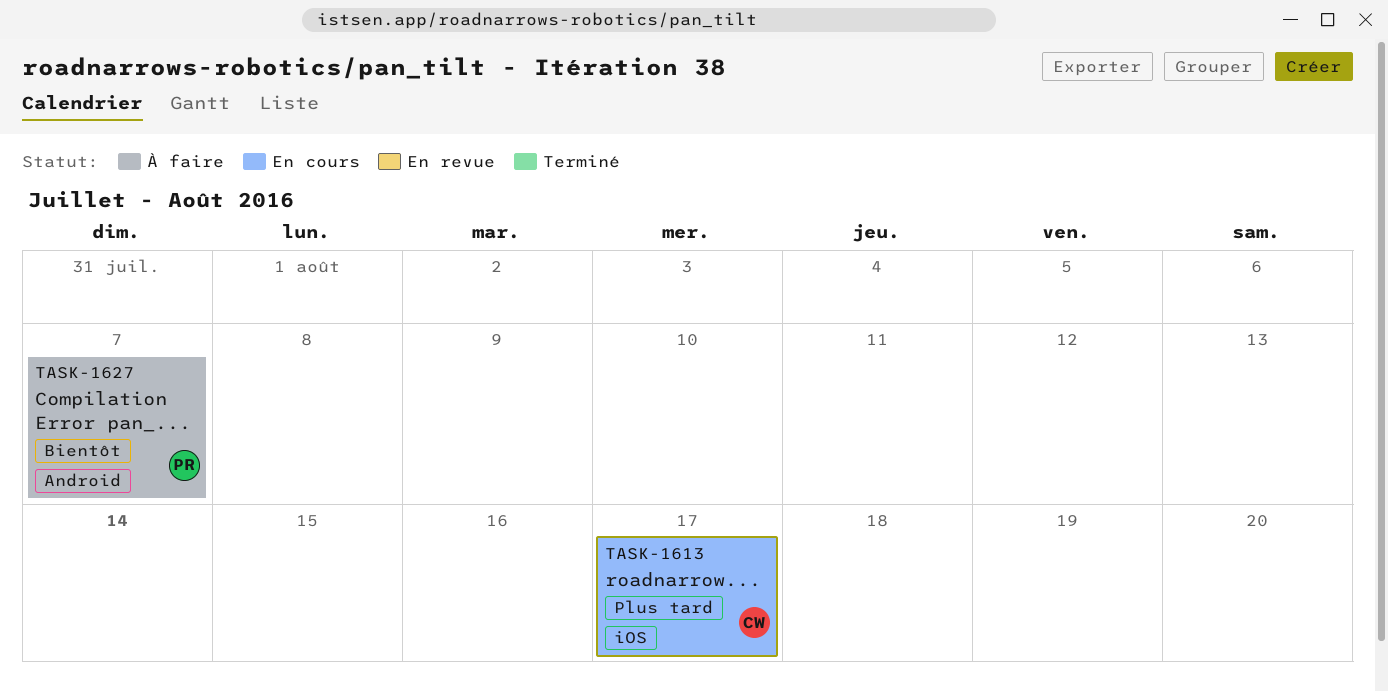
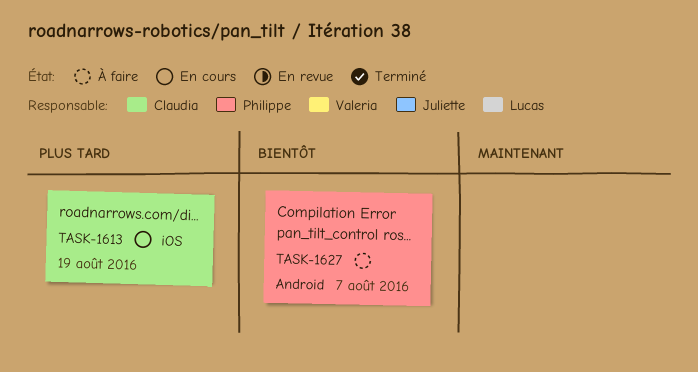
TASK-1613, due: Aug 17 -> Aug 19

